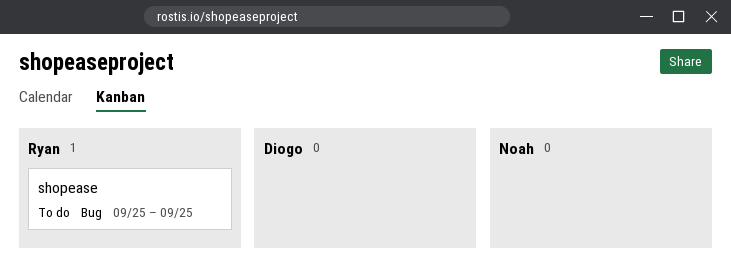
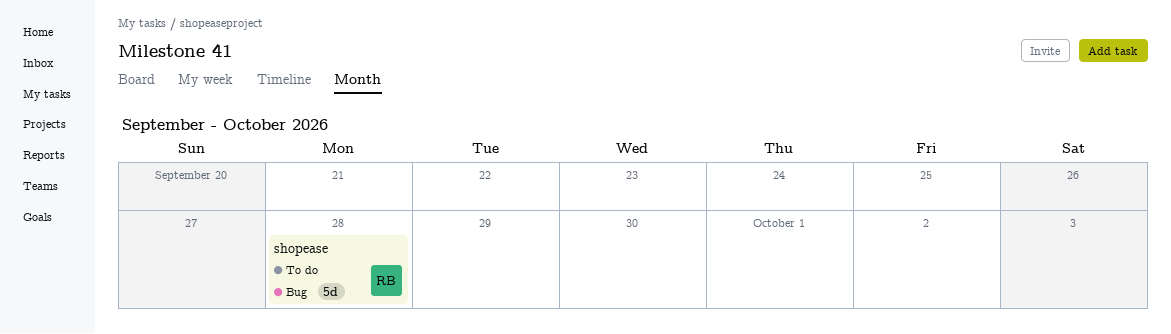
shopease, due: Sep 25 -> Sep 28

